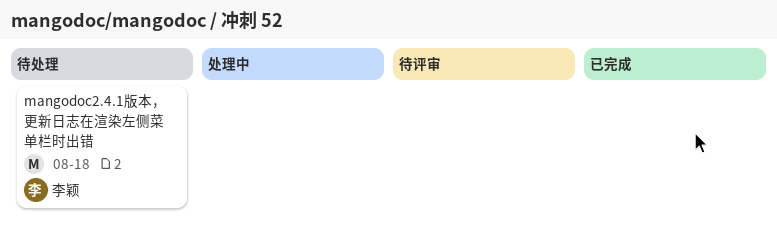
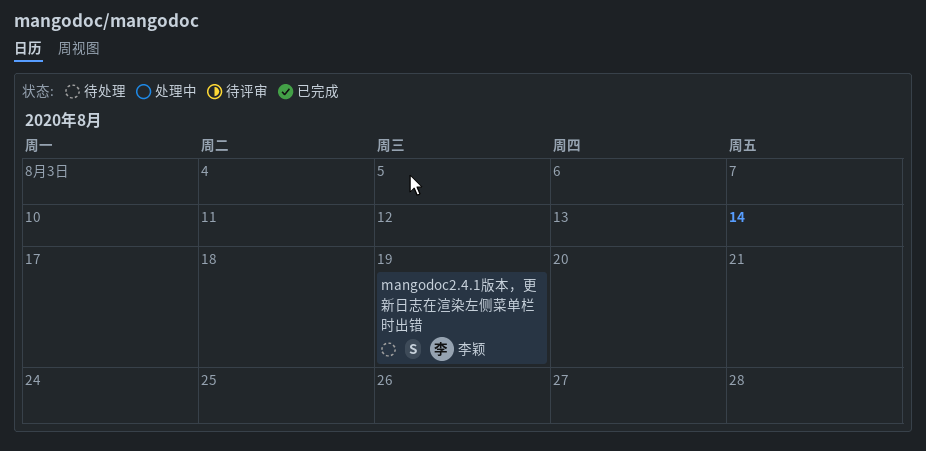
mangodoc2.4.1版本，更新日志在渲染左侧菜单栏时出错, estimate: M -> S
mangodoc2.4.1版本，更新日志在渲染左侧菜单栏时出错, due: Aug 18 -> Aug 19

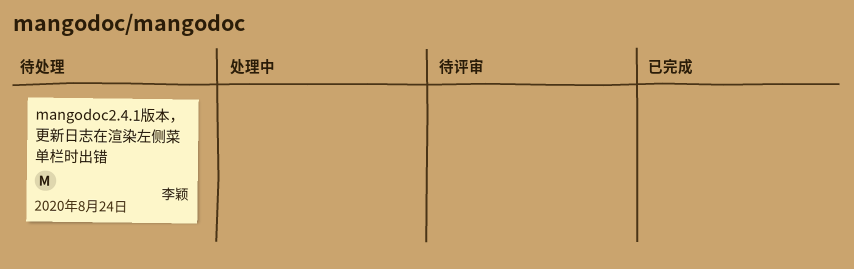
mangodoc2.4.1版本，更新日志在渲染左侧菜单栏时出错, estimate: S -> M
mangodoc2.4.1版本，更新日志在渲染左侧菜单栏时出错, due: Aug 19 -> Aug 24

